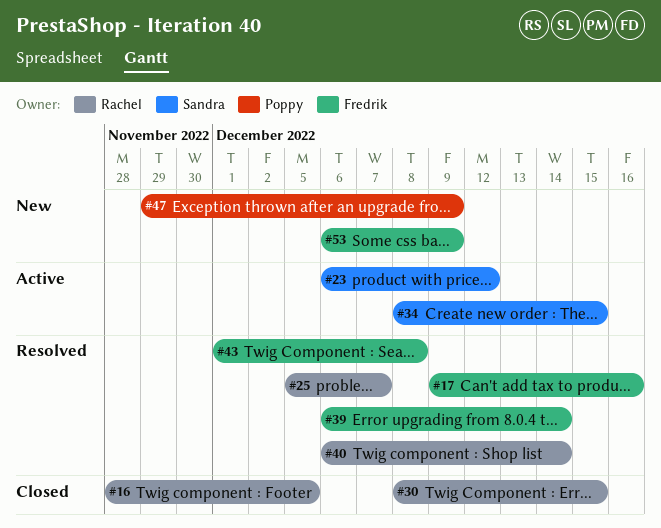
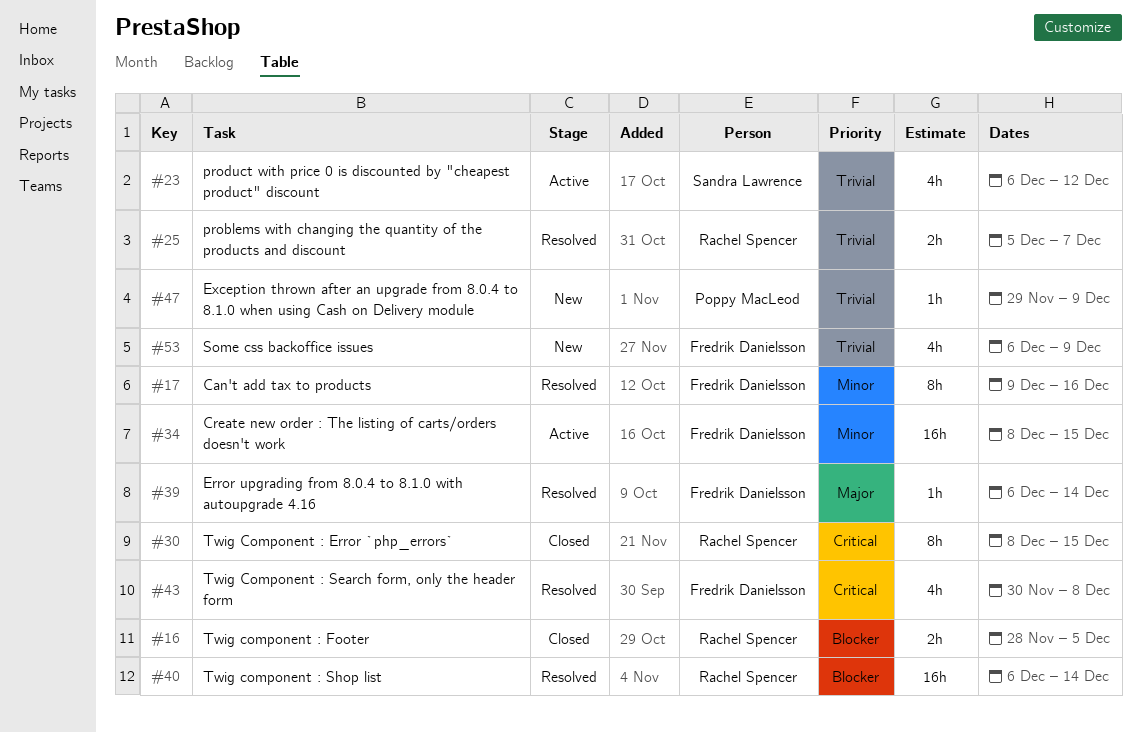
#34, owner: Sandra Lawrence -> Fredrik Danielsson
#43, start: Dec 1 -> Nov 30

